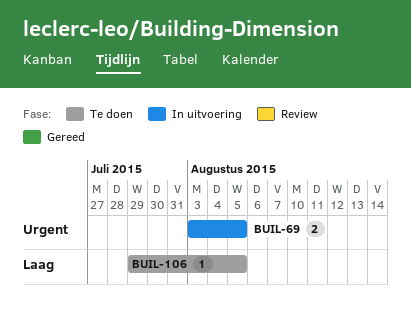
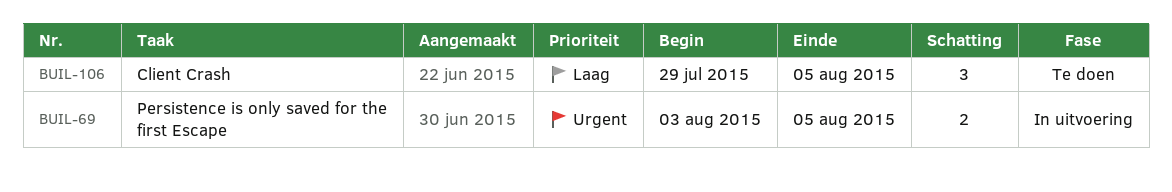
BUIL-106, estimate: 1 -> 3

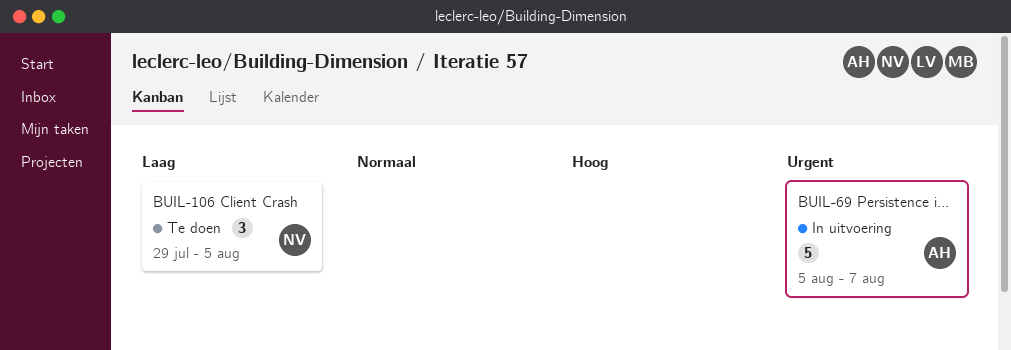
BUIL-69, estimate: 2 -> 5
BUIL-69, start: Aug 3 -> Aug 5
BUIL-69, due: Aug 5 -> Aug 7

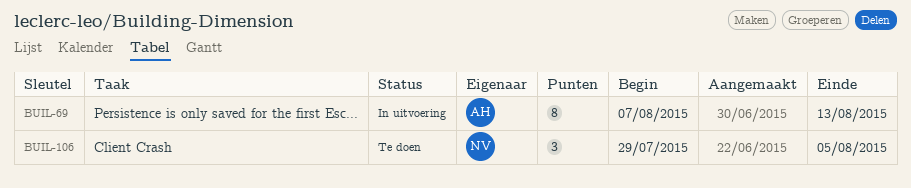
BUIL-69, estimate: 5 -> 8
BUIL-69, start: Aug 5 -> Aug 7
BUIL-69, due: Aug 7 -> Aug 13

